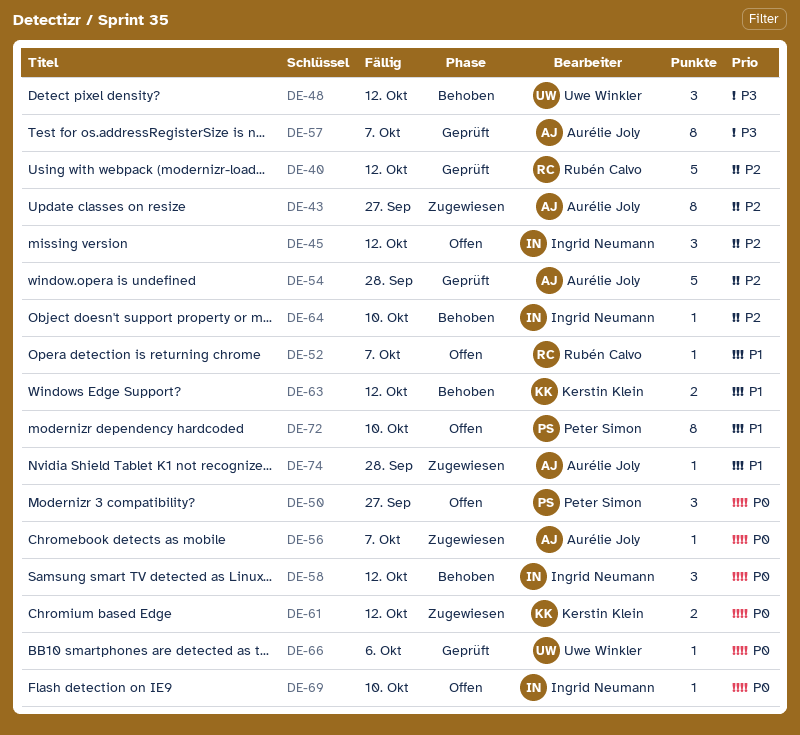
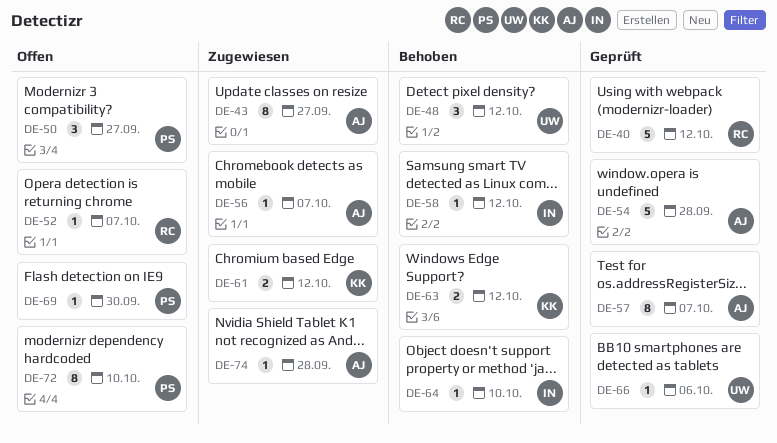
DE-45: present -> none
DE-58, estimate: 3 -> 1
DE-69, owner: Ingrid Neumann -> Peter Simon
DE-69, due: Oct 10 -> Sep 30

